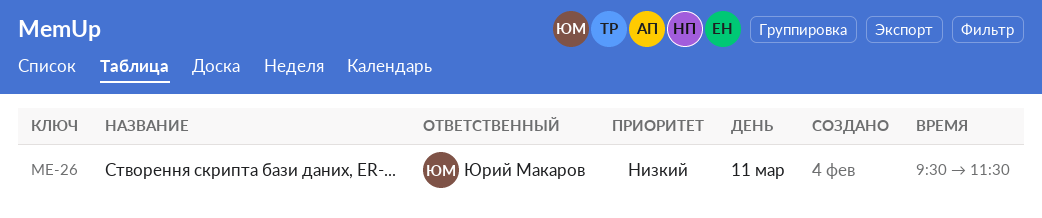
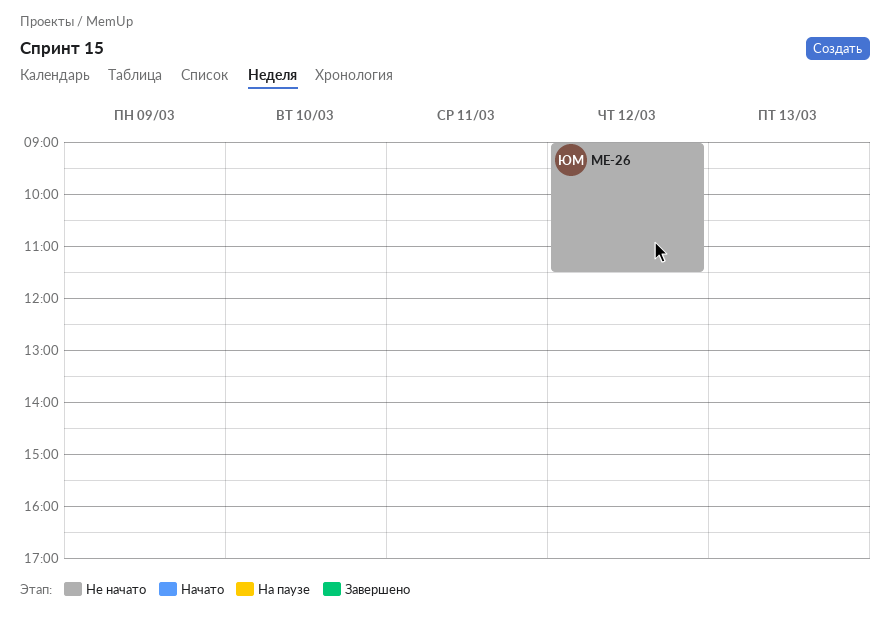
ME-26, day: Mar 11 -> Mar 12
ME-26, begins: 09:30 -> 09:00

